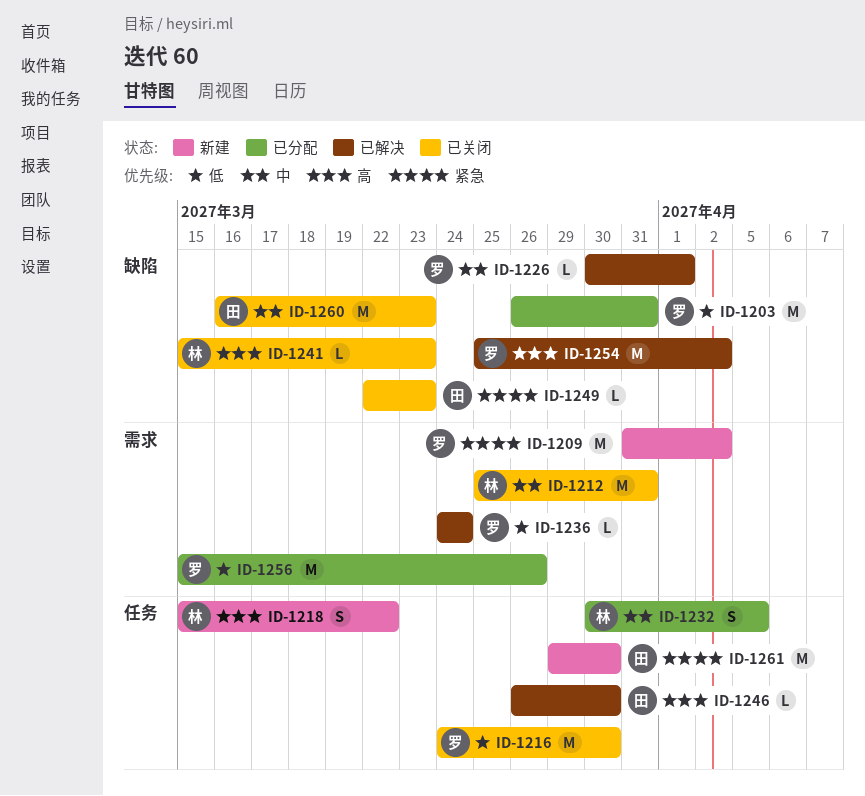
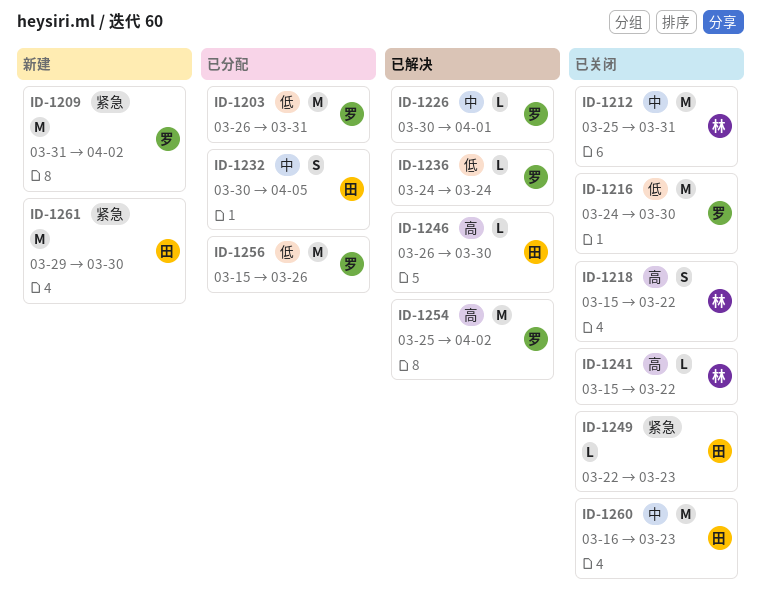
ID-1218, status: 新建 -> 已关闭
ID-1232, owner: 林 -> 田
ID-1241, due: Mar 23 -> Mar 22

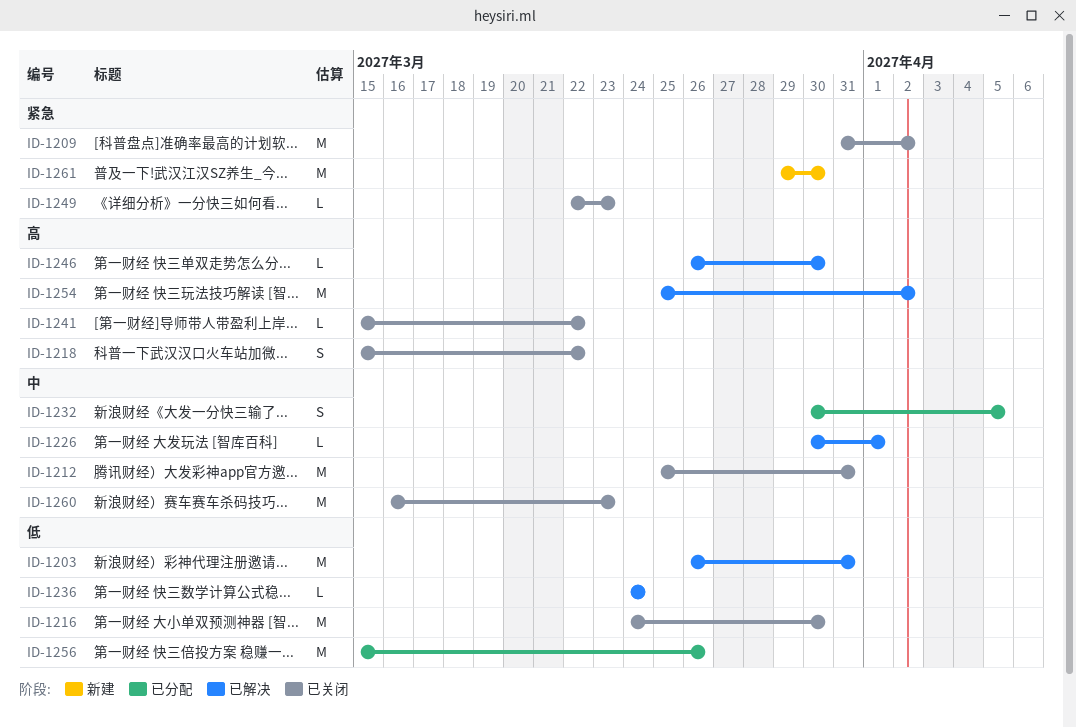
ID-1203, status: 已分配 -> 已解决
ID-1209, status: 新建 -> 已关闭

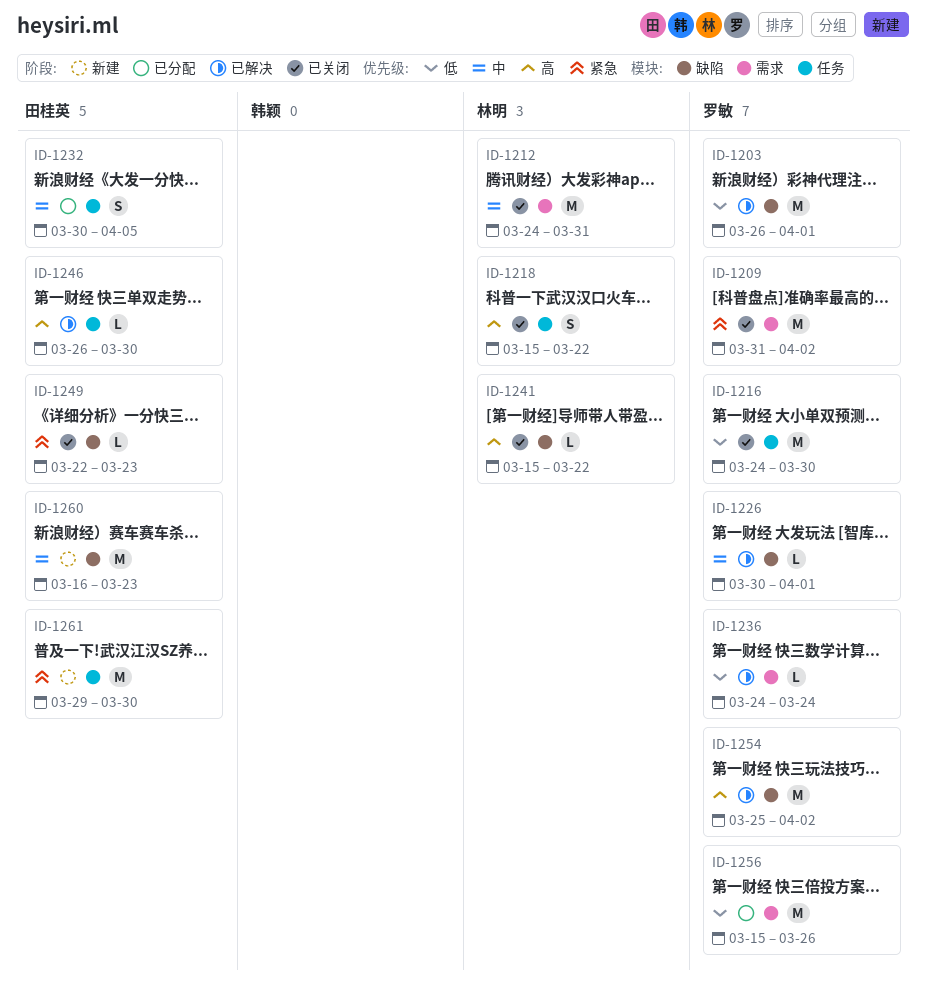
ID-1203, due: Mar 31 -> Apr 1
ID-1212, start: Mar 25 -> Mar 24
ID-1260, status: 已关闭 -> 新建

